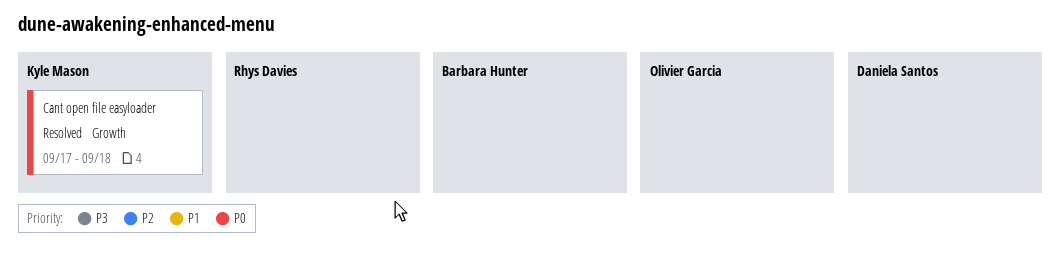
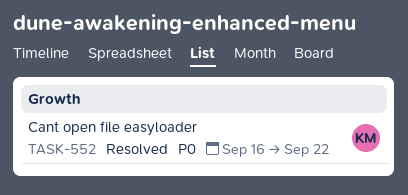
Cant open file easyloader, start: Sep 17 -> Sep 16
Cant open file easyloader, due: Sep 18 -> Sep 22

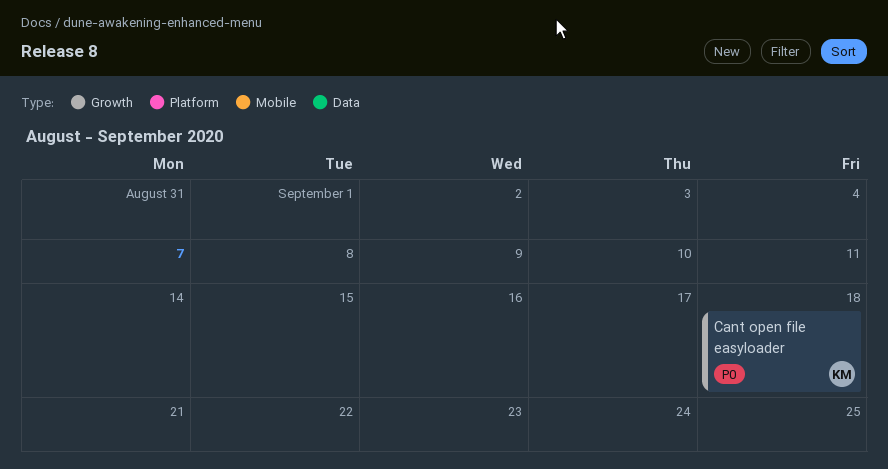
Cant open file easyloader, due: Sep 22 -> Sep 18

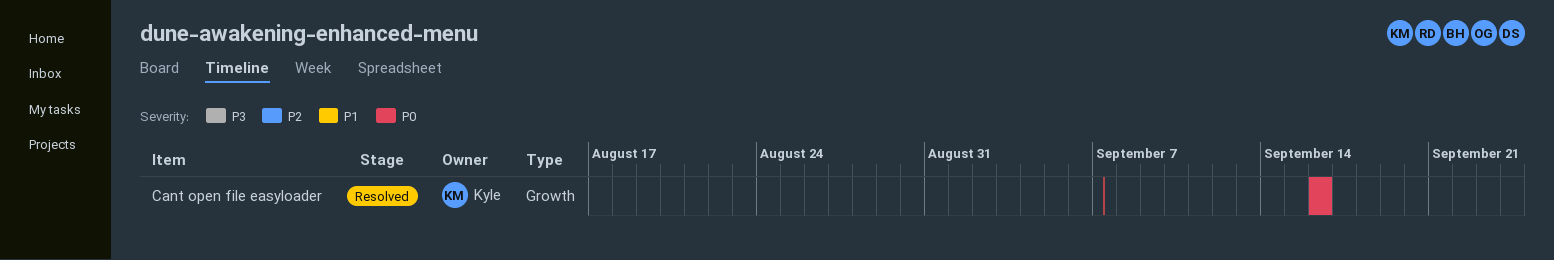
Cant open file easyloader, due: Sep 18 -> Sep 16

